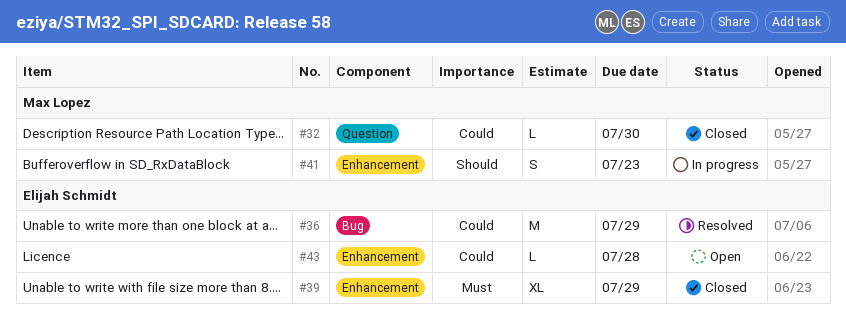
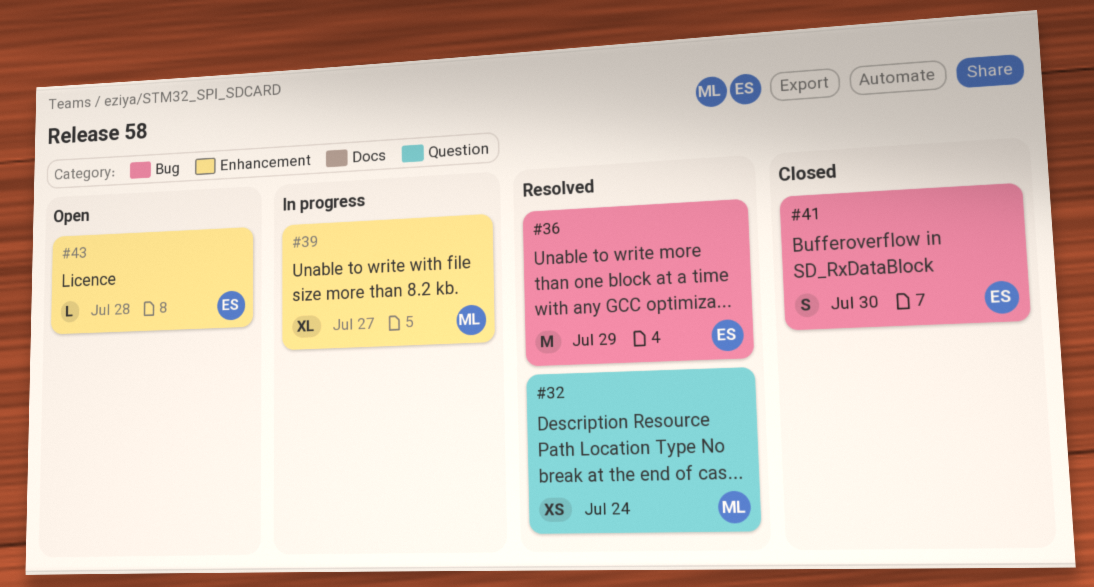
#32, status: Closed -> Resolved
#32, estimate: L -> XS
#32, due: Jul 30 -> Jul 24
#39, status: Closed -> In progress
#39, owner: Elijah Schmidt -> Max Lopez
#39, due: Jul 29 -> Jul 27
#41, status: In progress -> Closed
#41, owner: Max Lopez -> Elijah Schmidt
#41, label: Enhancement -> Bug
#41, due: Jul 23 -> Jul 30

